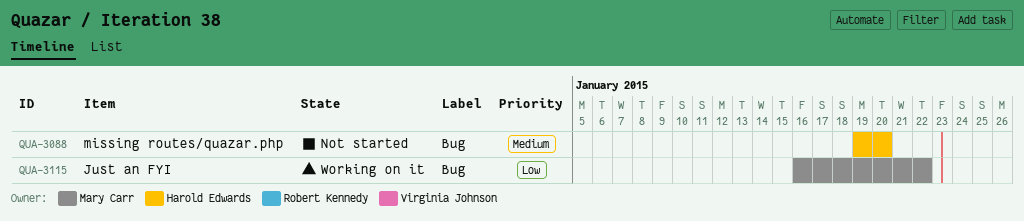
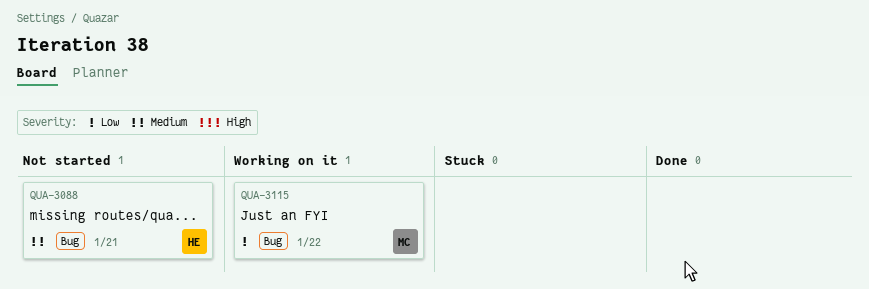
QUA-3088, due: Jan 20 -> Jan 21

